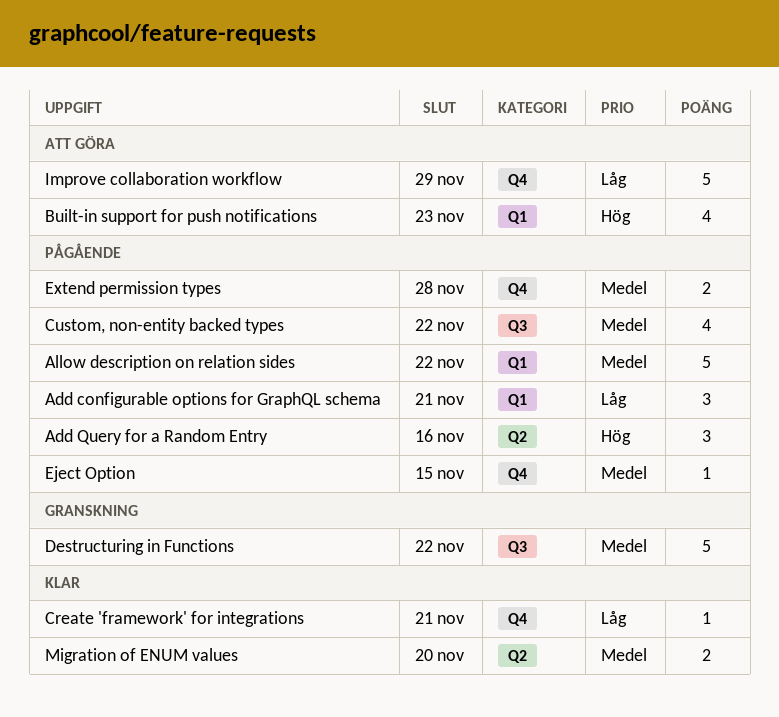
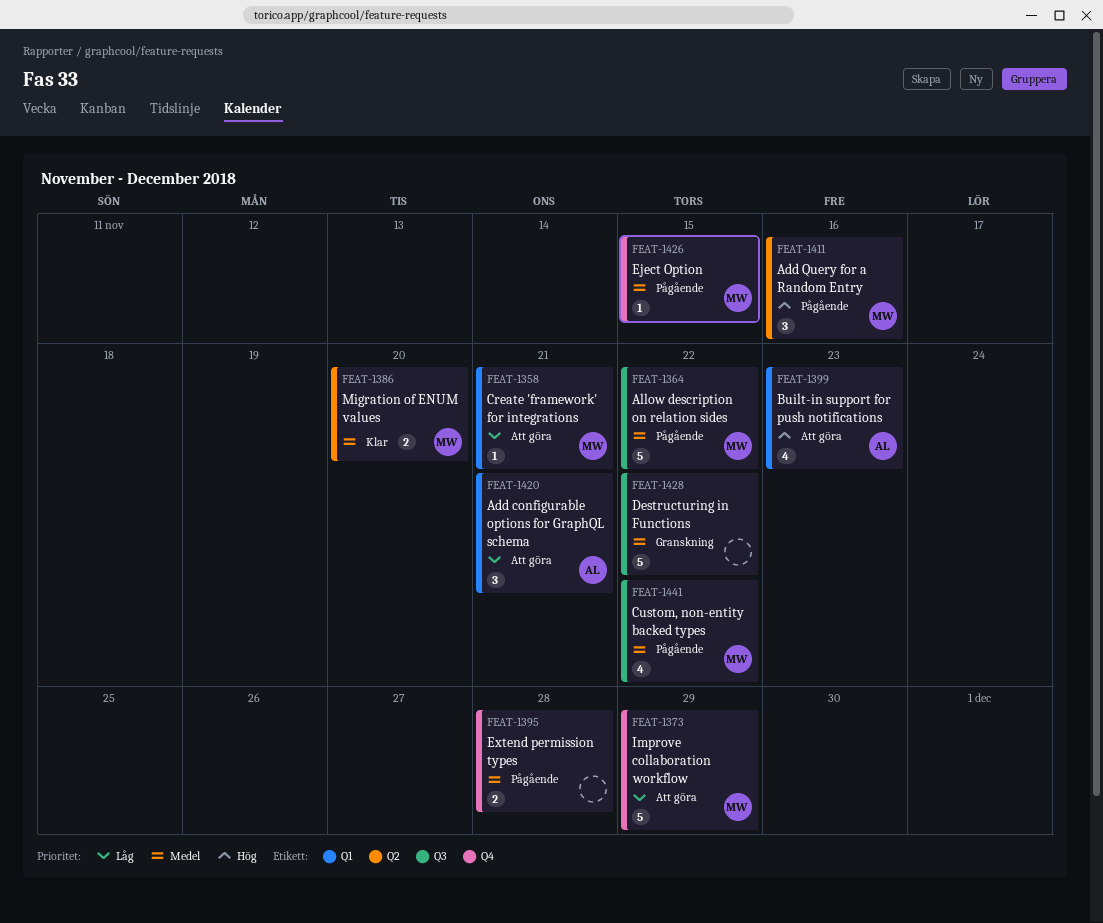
Add configurable options for GraphQL schema, status: Pågående -> Att göra
Allow description on relation sides, label: Q1 -> Q3
Create 'framework' for integrations, status: Klar -> Att göra
Create 'framework' for integrations, label: Q4 -> Q1

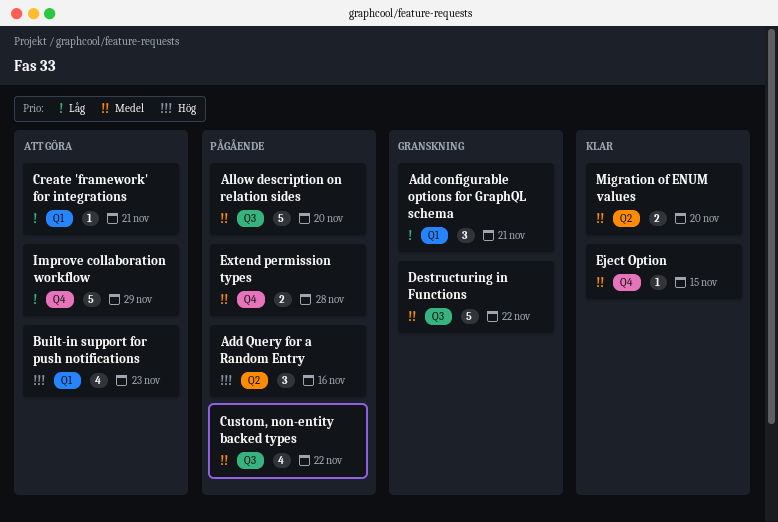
Add configurable options for GraphQL schema, status: Att göra -> Granskning
Allow description on relation sides, due: Nov 22 -> Nov 20
Eject Option, status: Pågående -> Klar

